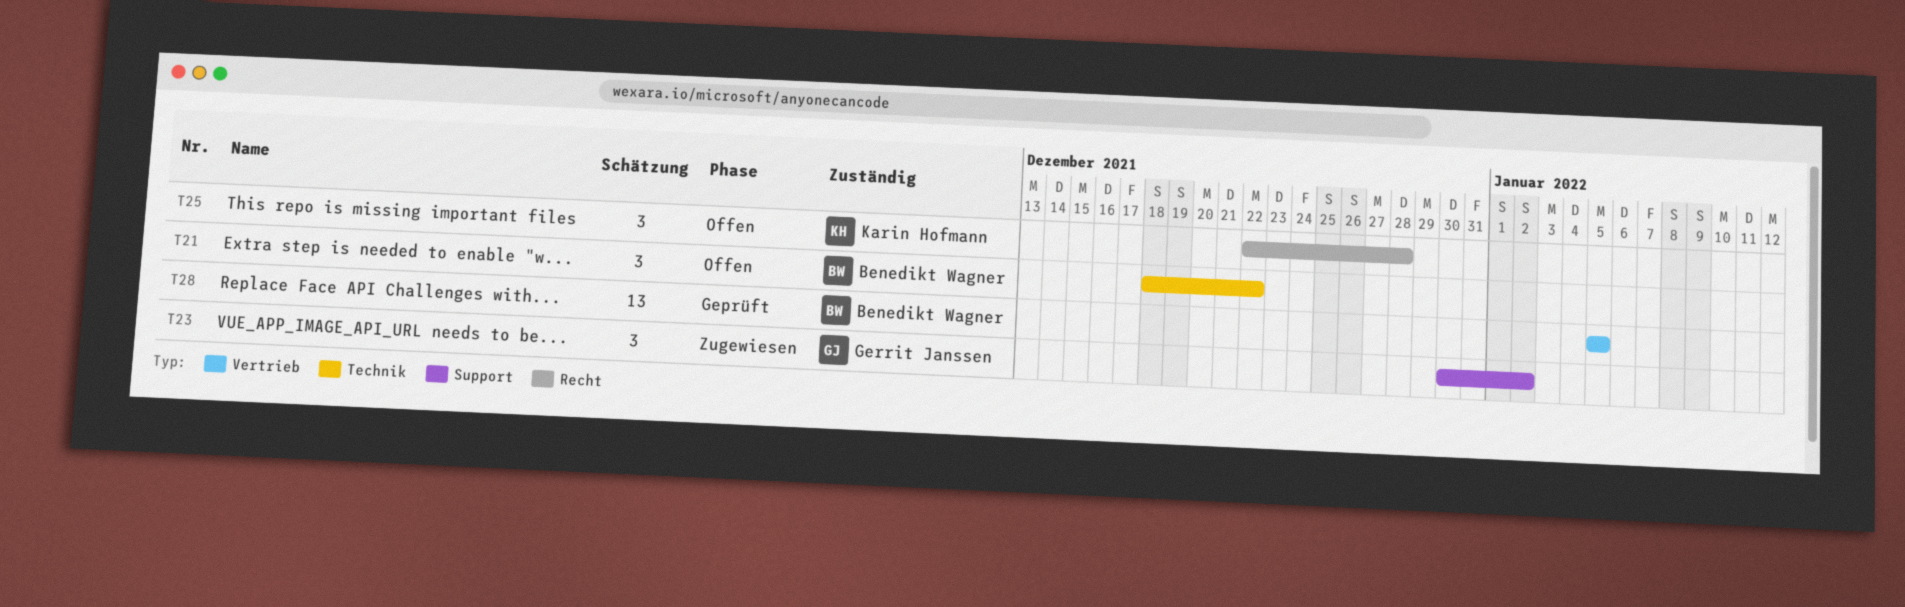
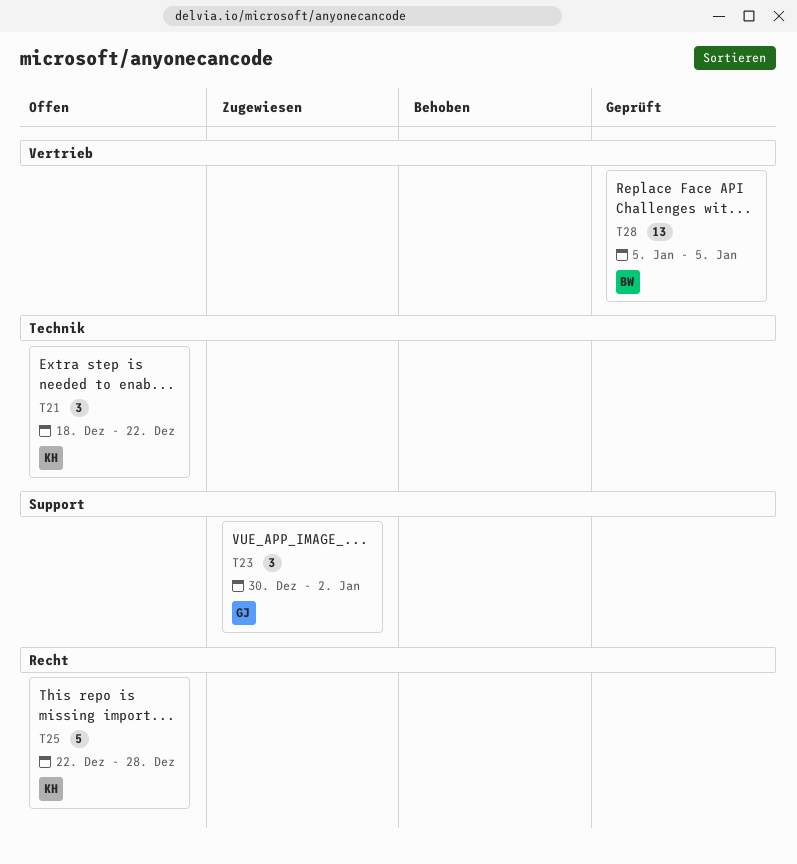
T21, owner: Benedikt Wagner -> Karin Hofmann
T25, estimate: 3 -> 5

